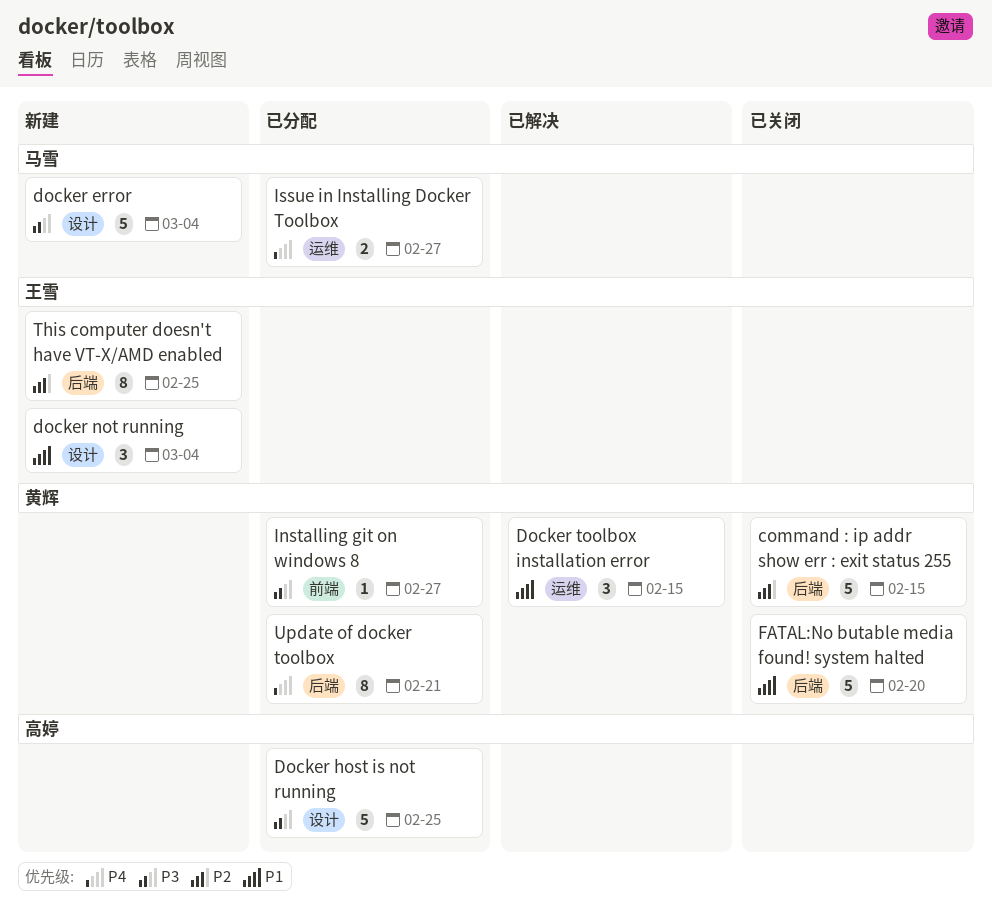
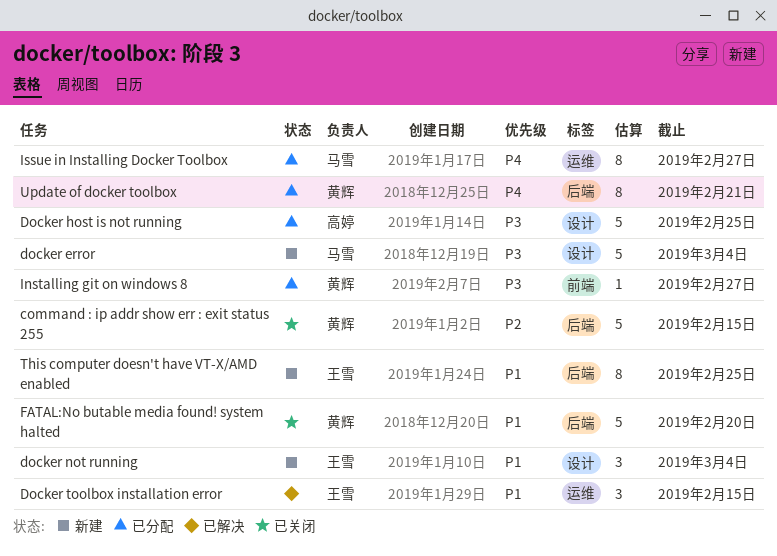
Docker toolbox installation error, owner: 黄辉 -> 王雪
Issue in Installing Docker Toolbox, estimate: 2 -> 8
This computer doesn't have VT-X/AMD enabled, priority: P2 -> P1

